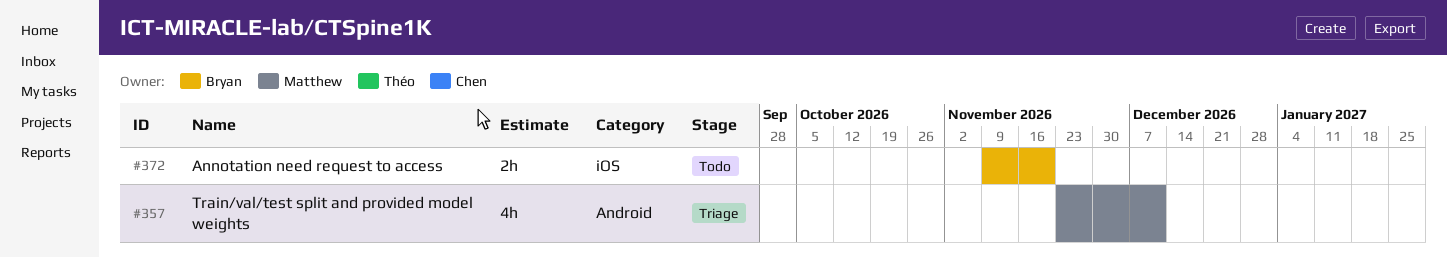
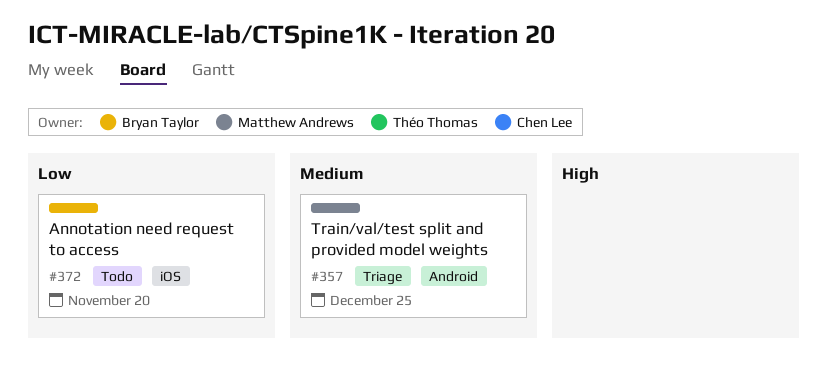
#357, due: Dec 11 -> Dec 25

